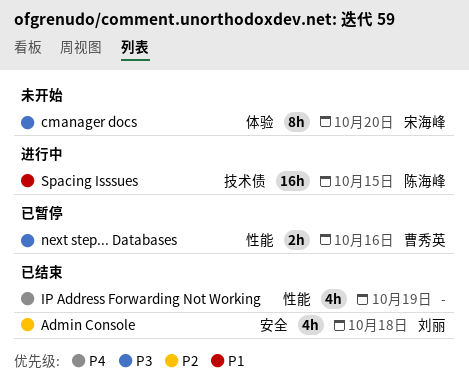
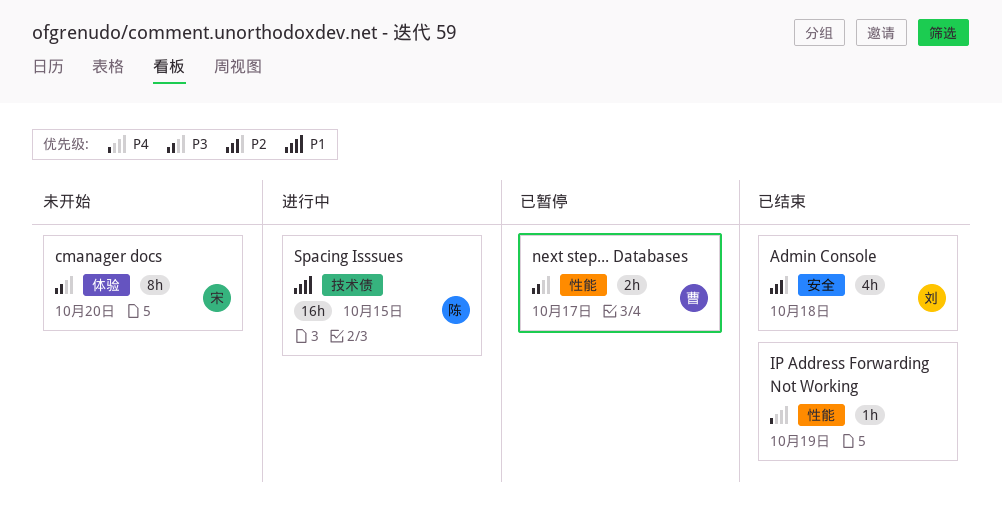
IP Address Forwarding Not Working, estimate: 4h -> 1h
next step... Databases, due: Oct 16 -> Oct 17

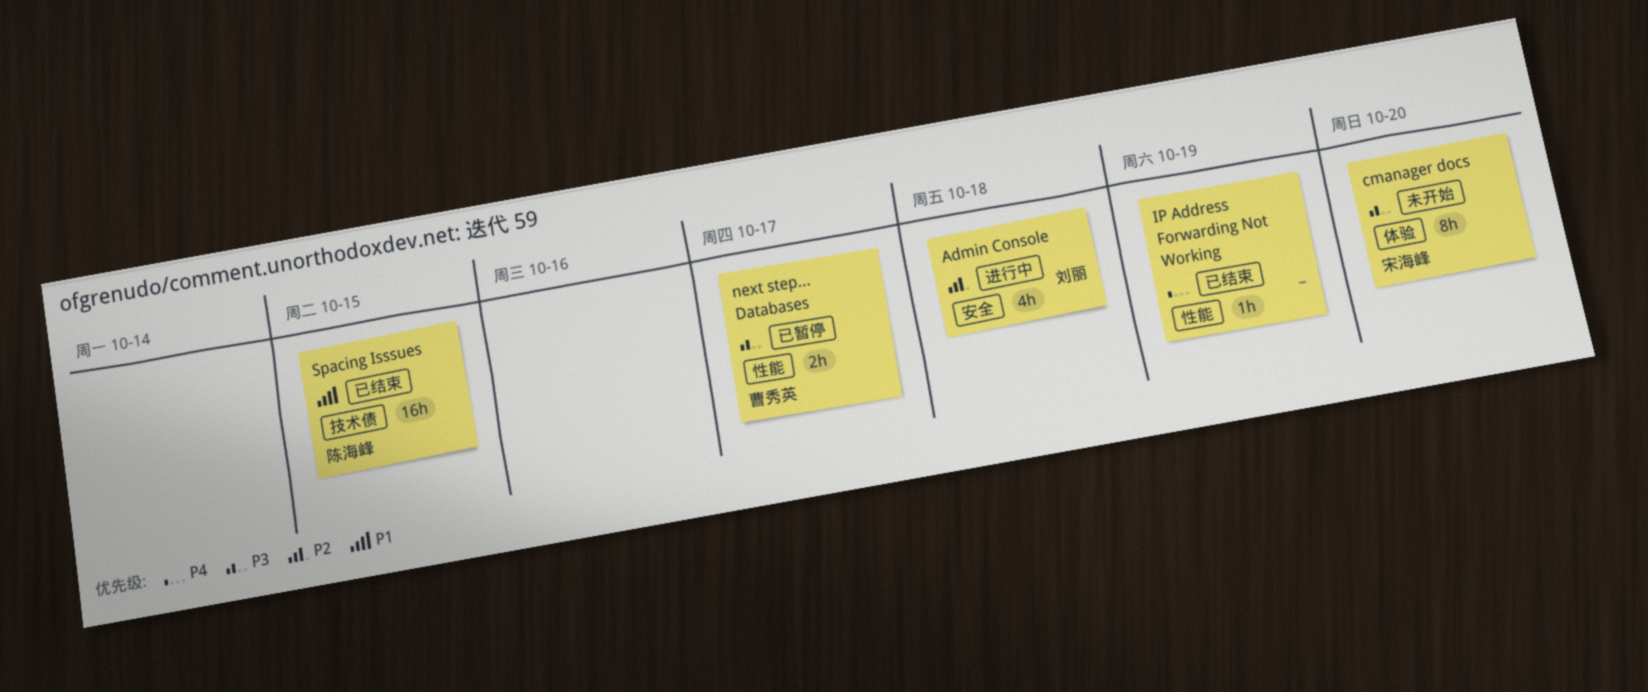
Admin Console, status: 已结束 -> 进行中
Spacing Isssues, status: 进行中 -> 已结束

